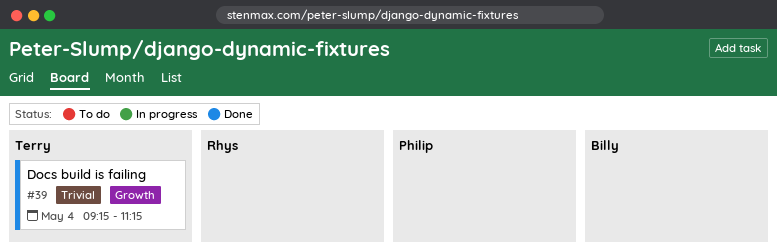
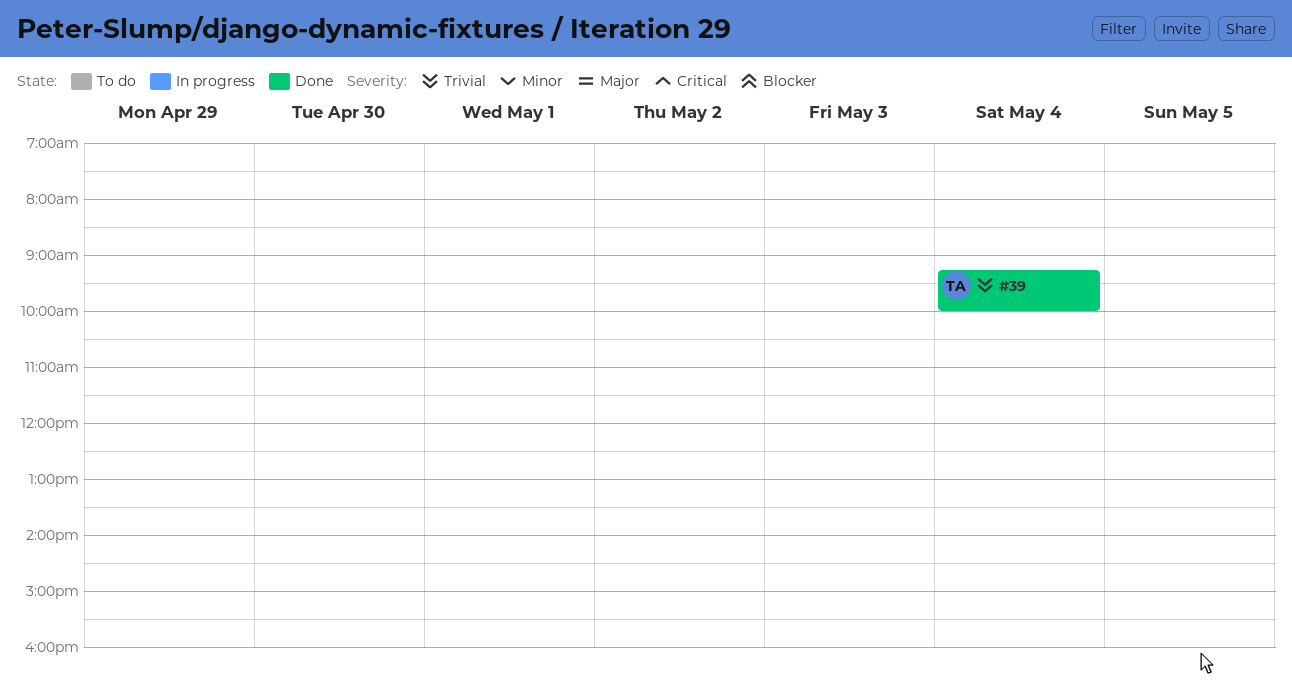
#39, ends: 11:15 -> 10:00

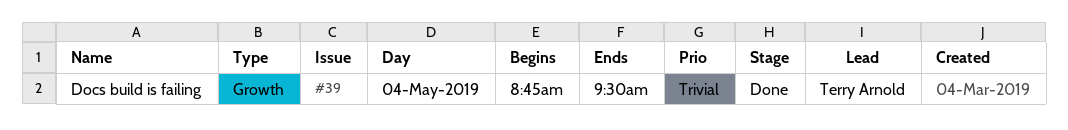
#39, begins: 09:15 -> 08:45
#39, ends: 10:00 -> 09:30

